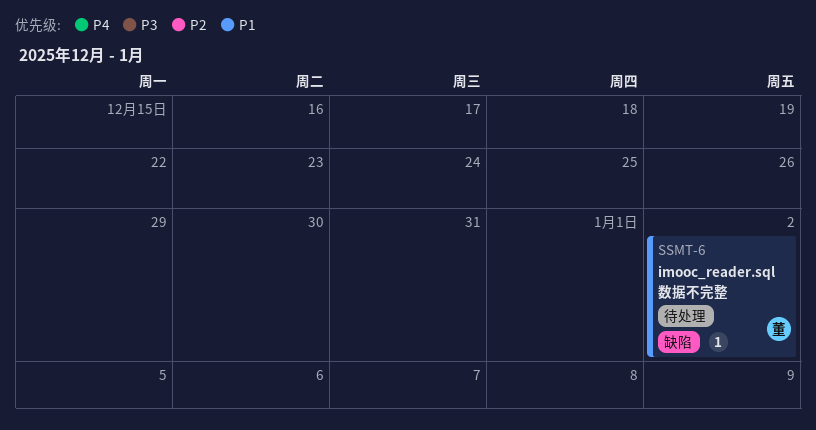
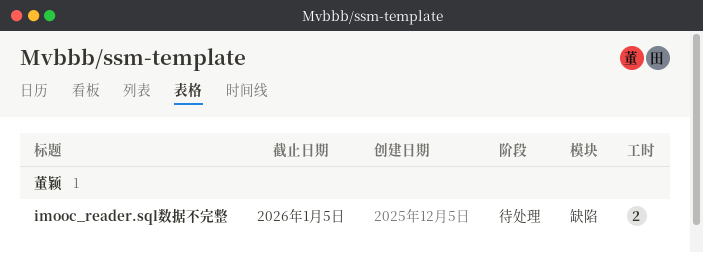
imooc_reader.sql数据不完整, estimate: 1 -> 2
imooc_reader.sql数据不完整, due: Jan 2 -> Jan 5

